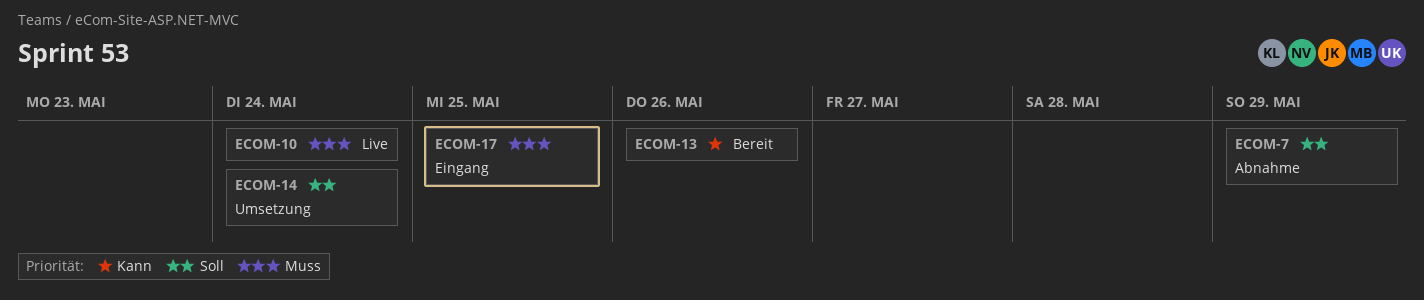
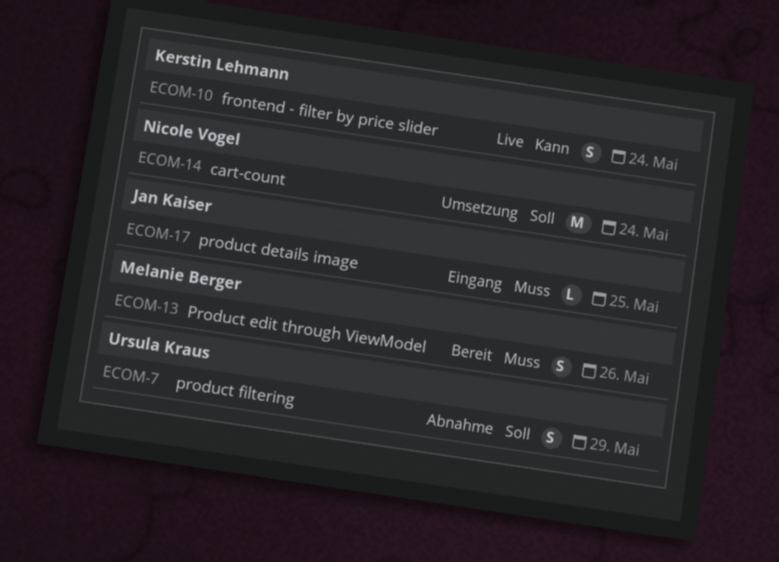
ECOM-10, priority: Muss -> Kann
ECOM-13, priority: Kann -> Muss

